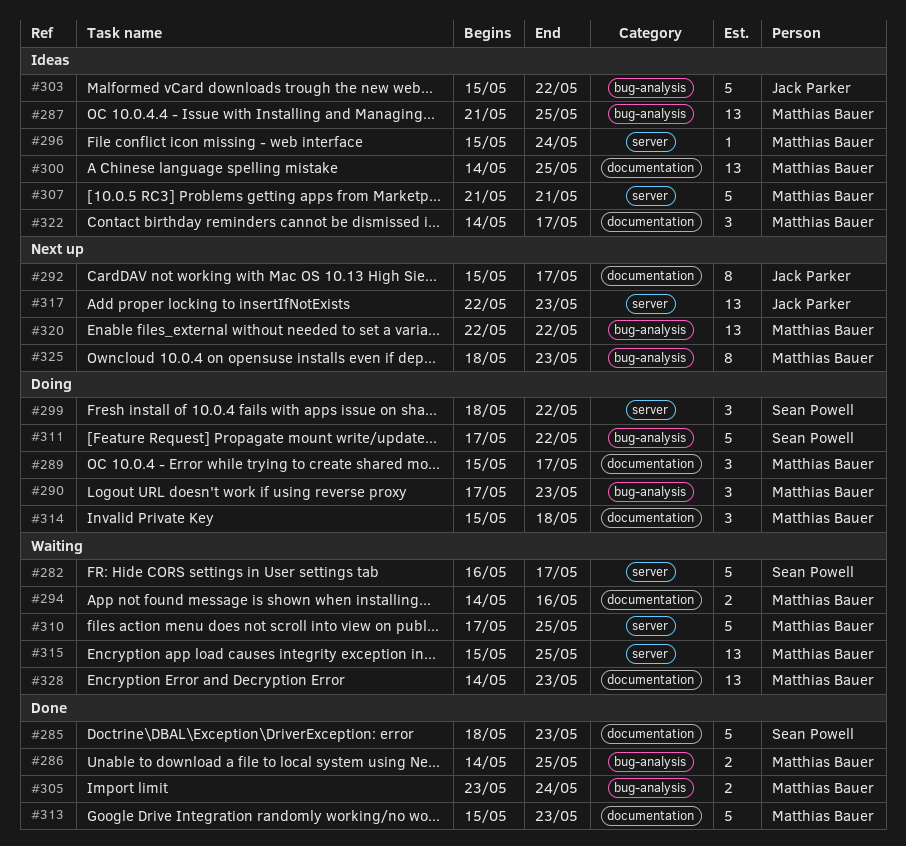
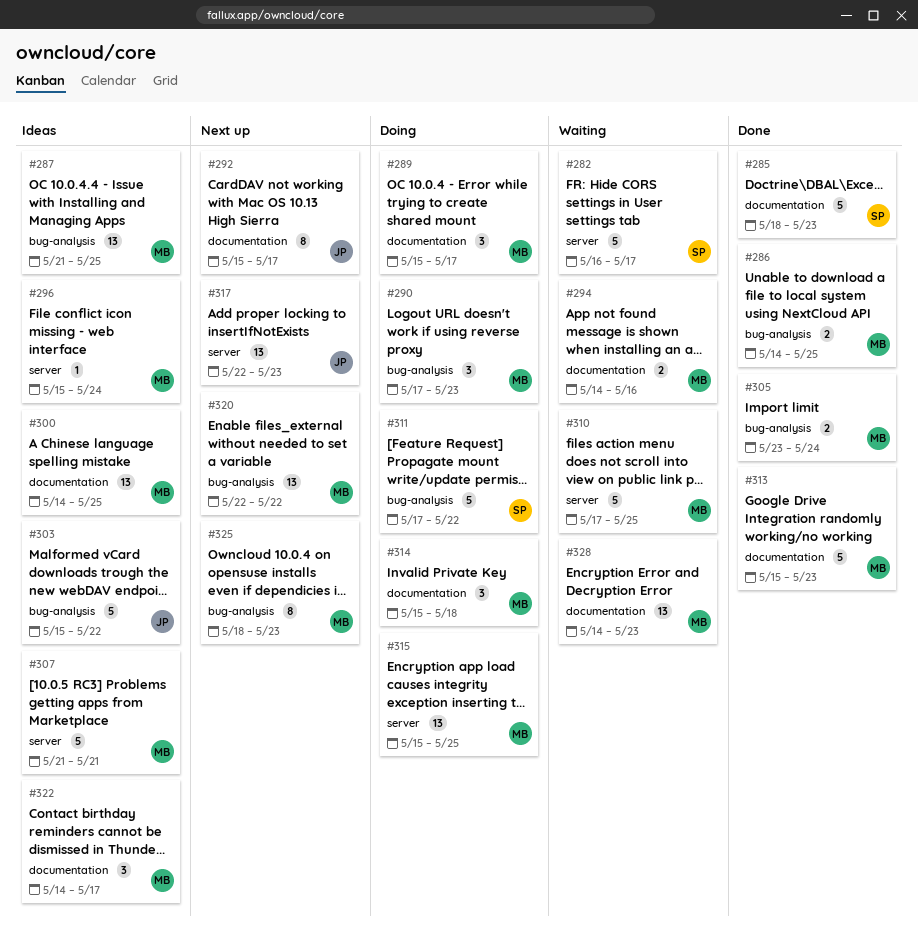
#299: present -> none
#315, status: Waiting -> Doing

